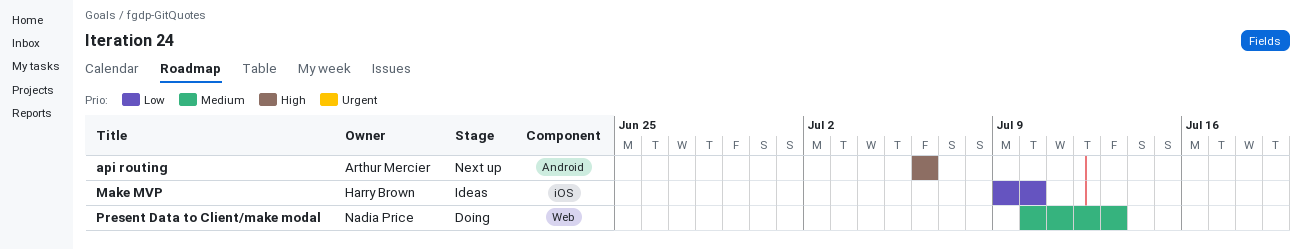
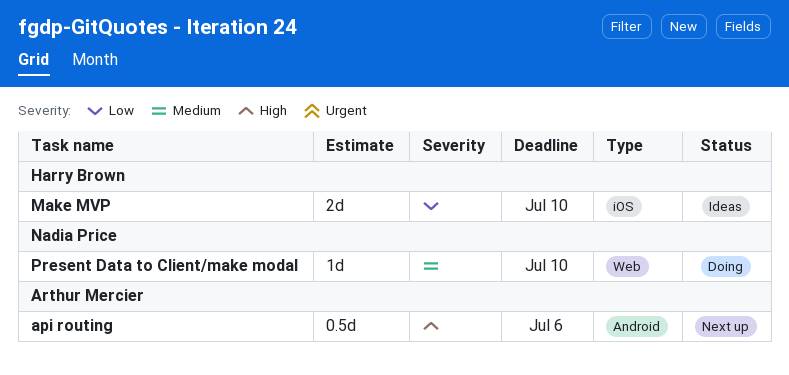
Present Data to Client/make modal, due: Jul 13 -> Jul 10

